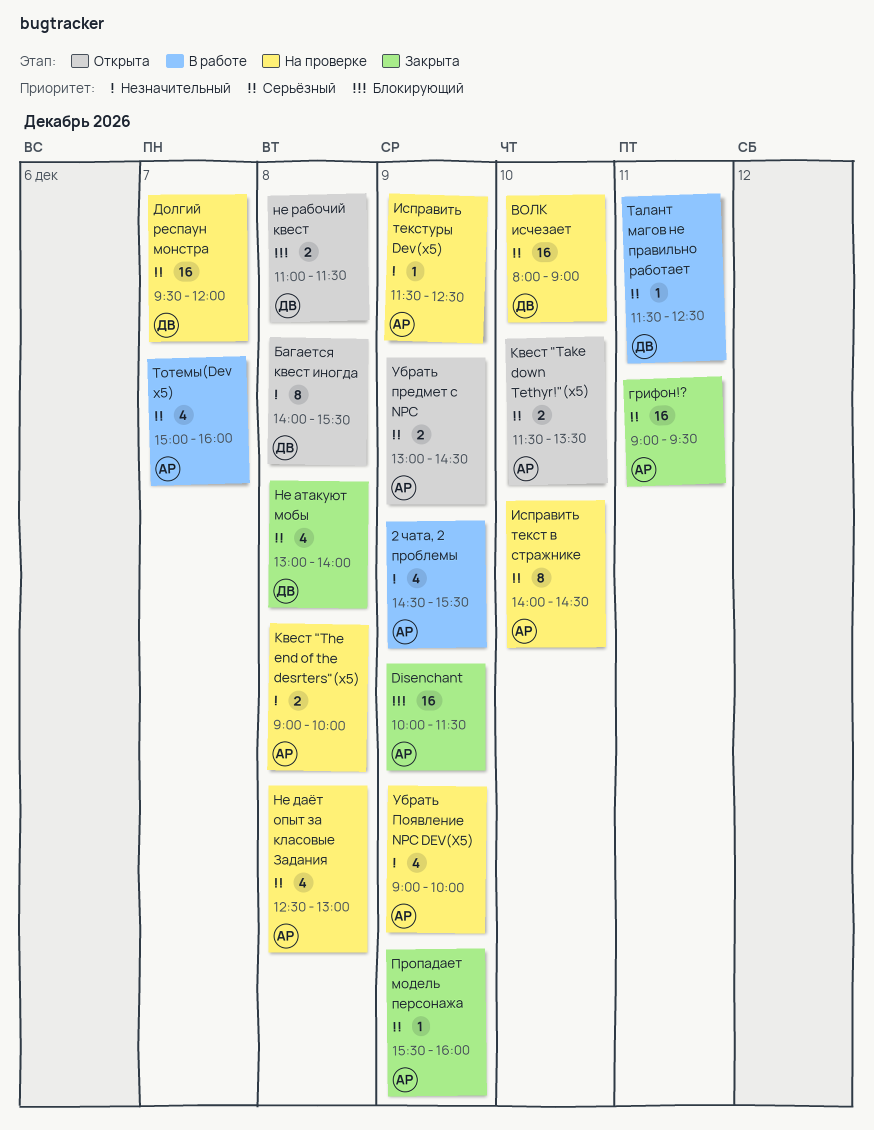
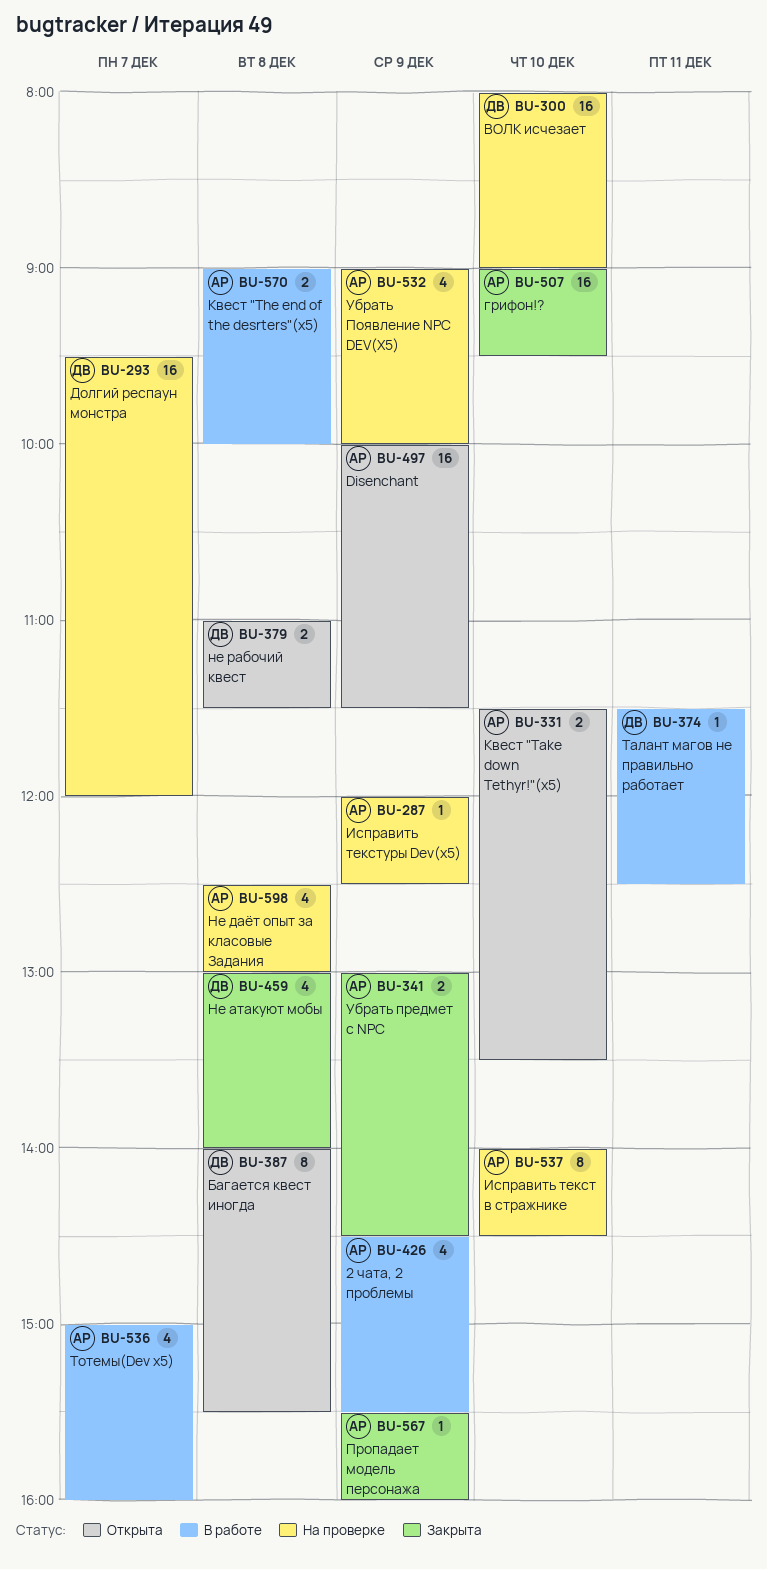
Disenchant, status: Закрыта -> Открыта
грифон!?, day: Dec 11 -> Dec 10
Исправить текстуры Dev(x5), begins: 11:30 -> 12:00
Квест "The end of the desrters"(х5), status: На проверке -> В работе
Убрать предмет с NPC, status: Открыта -> Закрыта

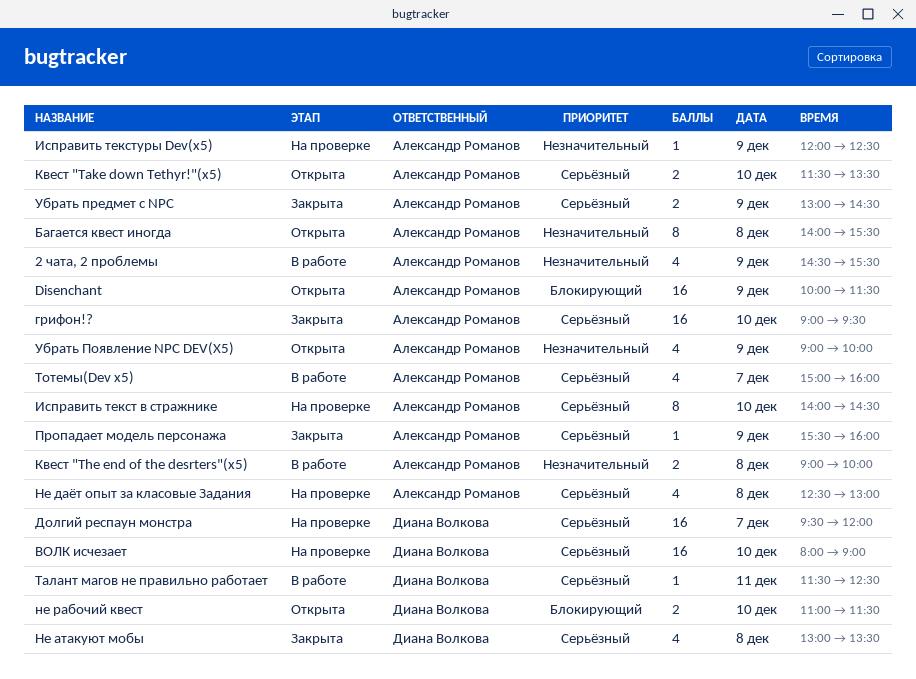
Багается квест иногда, owner: Диана Волкова -> Александр Романов
Не атакуют мобы, ends: 14:00 -> 13:30
не рабочий квест, day: Dec 8 -> Dec 10
Убрать Появление NPC DEV(X5), status: На проверке -> Открыта

